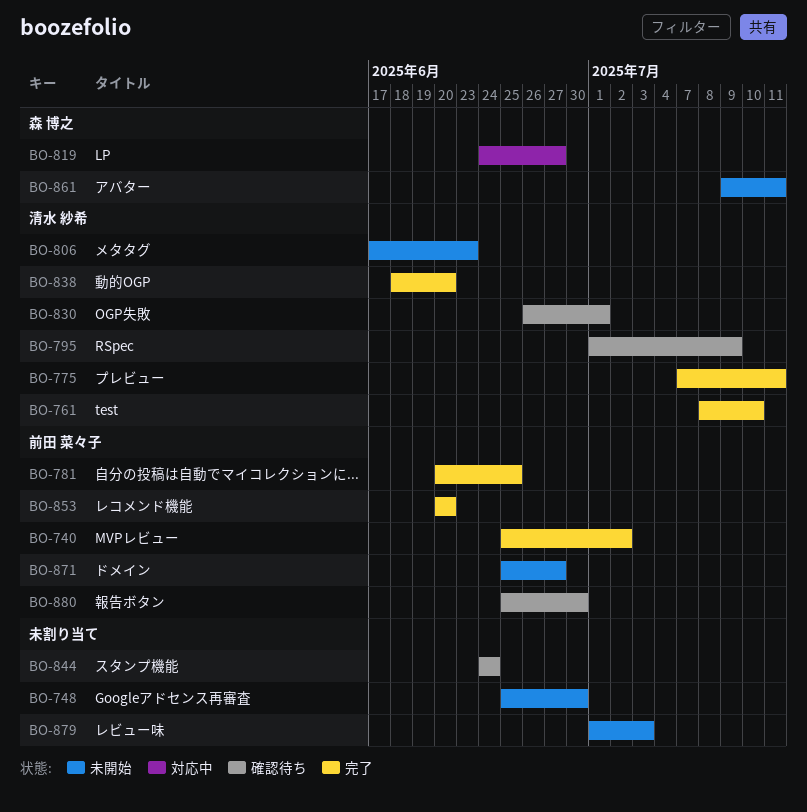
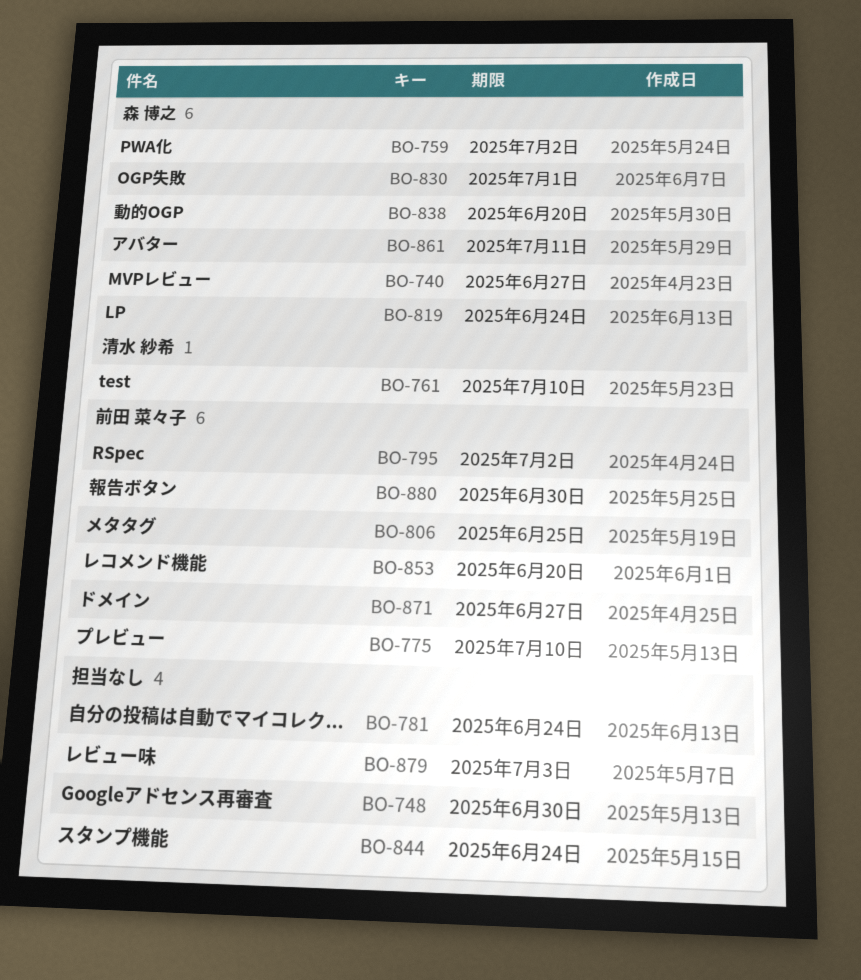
BO-740, owner: 前田 菜々子 -> 森 博之
BO-740, due: Jul 2 -> Jun 27
BO-759: none -> present
BO-775, owner: 清水 紗希 -> 前田 菜々子
BO-775, due: Jul 11 -> Jul 10
BO-781, owner: 前田 菜々子 -> none
BO-781, due: Jun 25 -> Jun 24
BO-795, owner: 清水 紗希 -> 前田 菜々子
BO-795, due: Jul 9 -> Jul 2
BO-806, owner: 清水 紗希 -> 前田 菜々子
BO-806, due: Jun 23 -> Jun 25
BO-819, due: Jun 27 -> Jun 24
BO-830, owner: 清水 紗希 -> 森 博之
BO-838, owner: 清水 紗希 -> 森 博之

